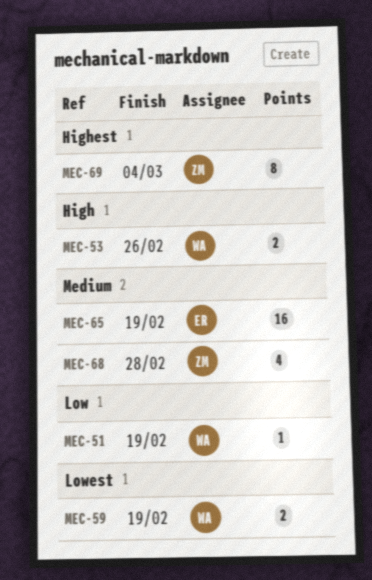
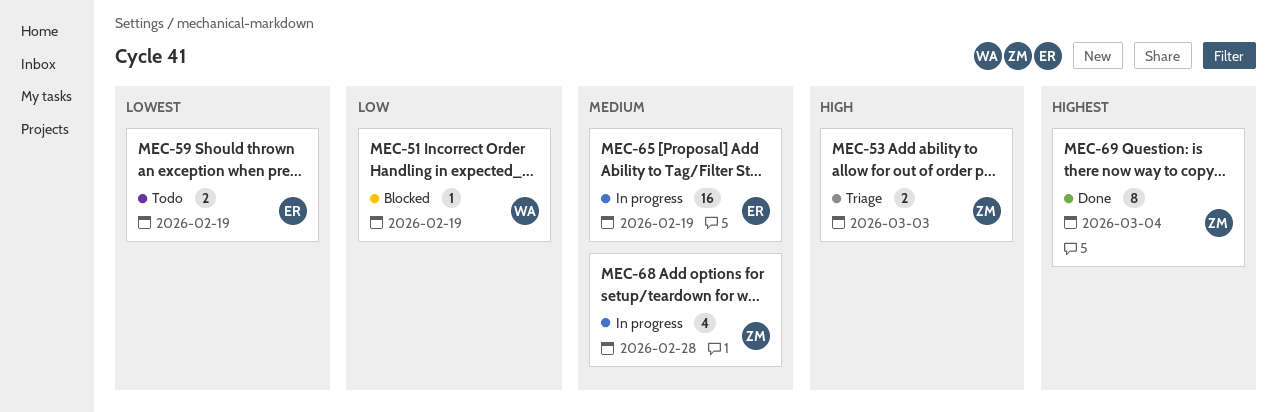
MEC-53, owner: WA -> ZM
MEC-53, due: Feb 26 -> Mar 3
MEC-59, owner: WA -> ER

